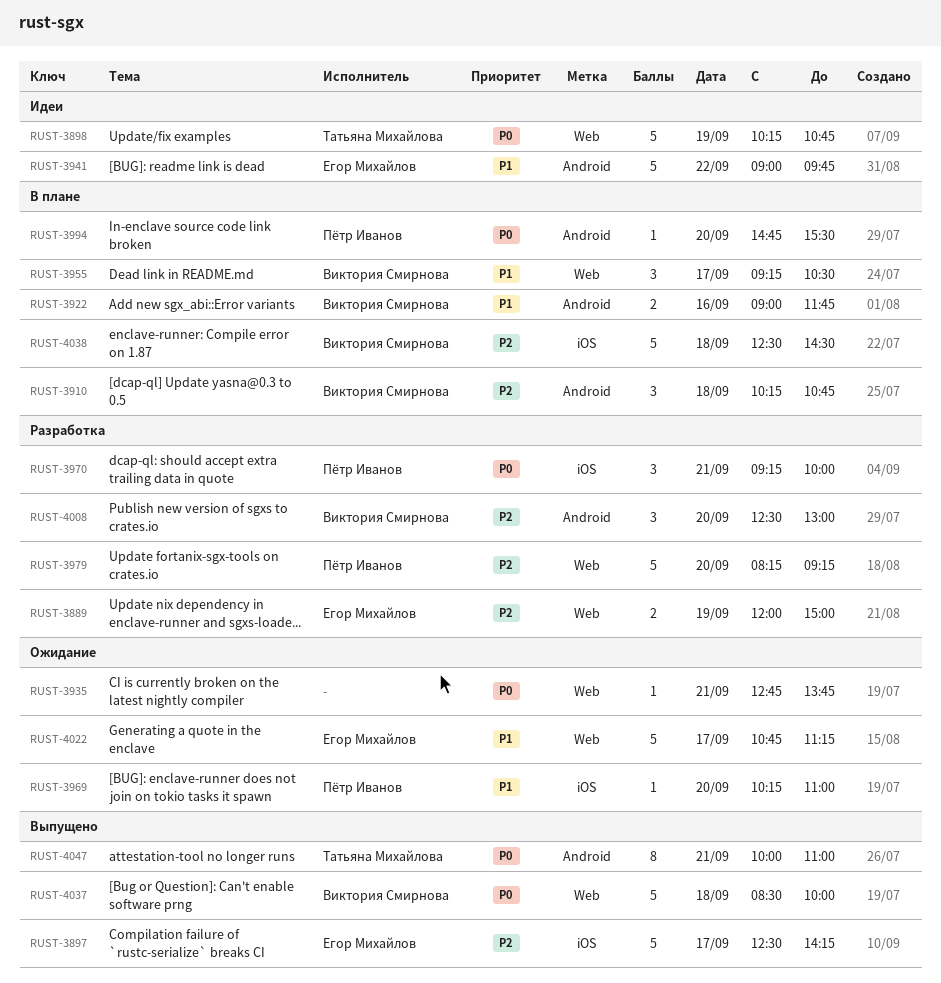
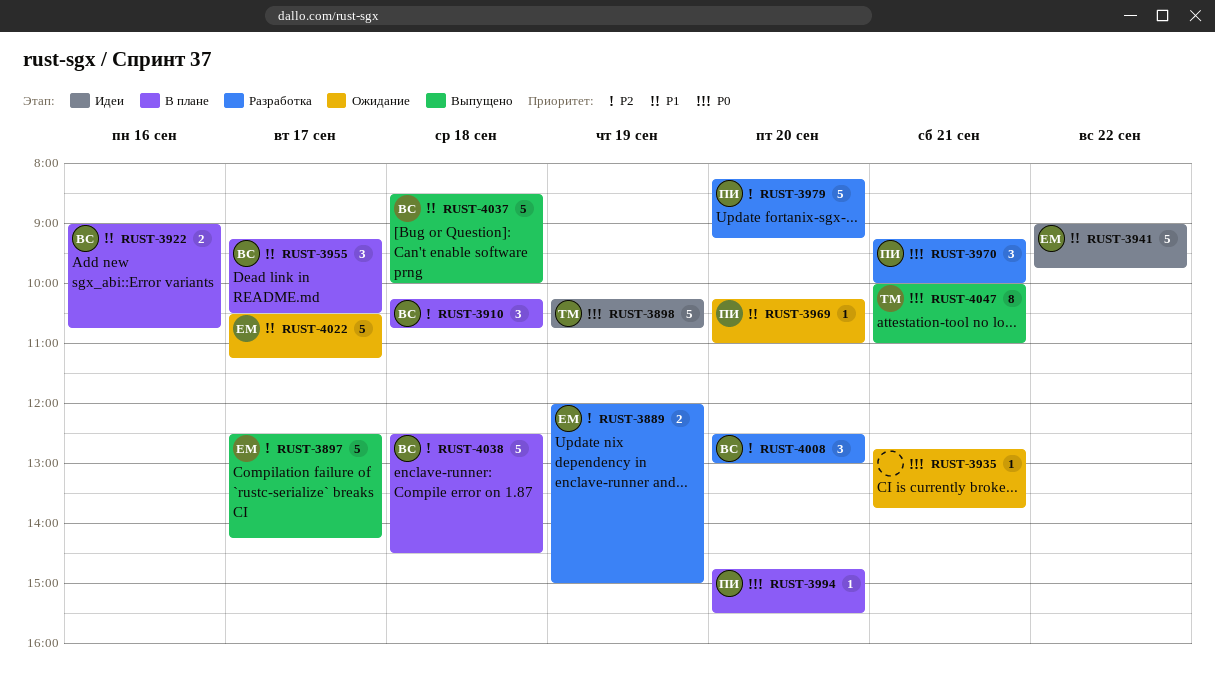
RUST-3922, ends: 11:45 -> 10:45
RUST-4022, begins: 10:45 -> 10:30
RUST-4037, priority: P0 -> P1

